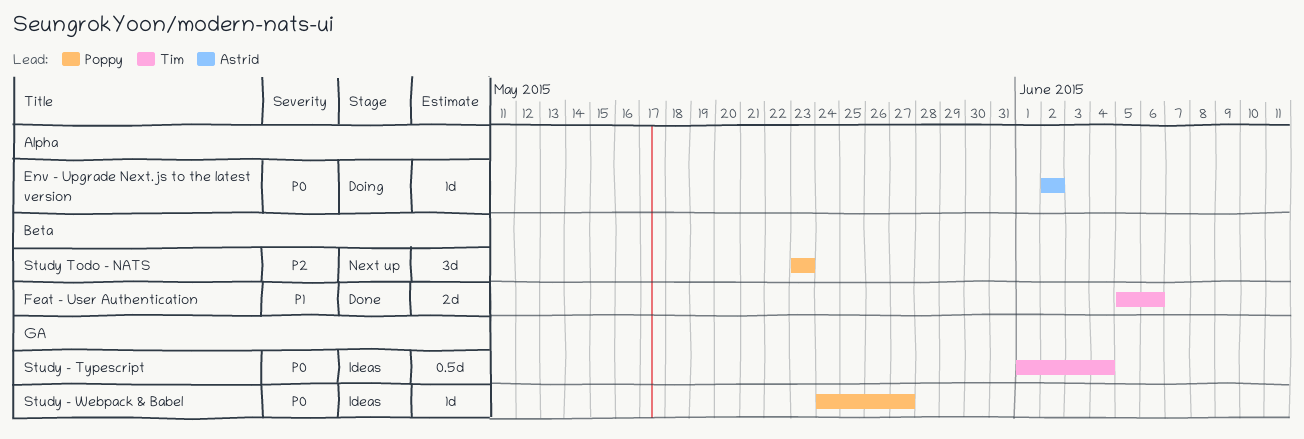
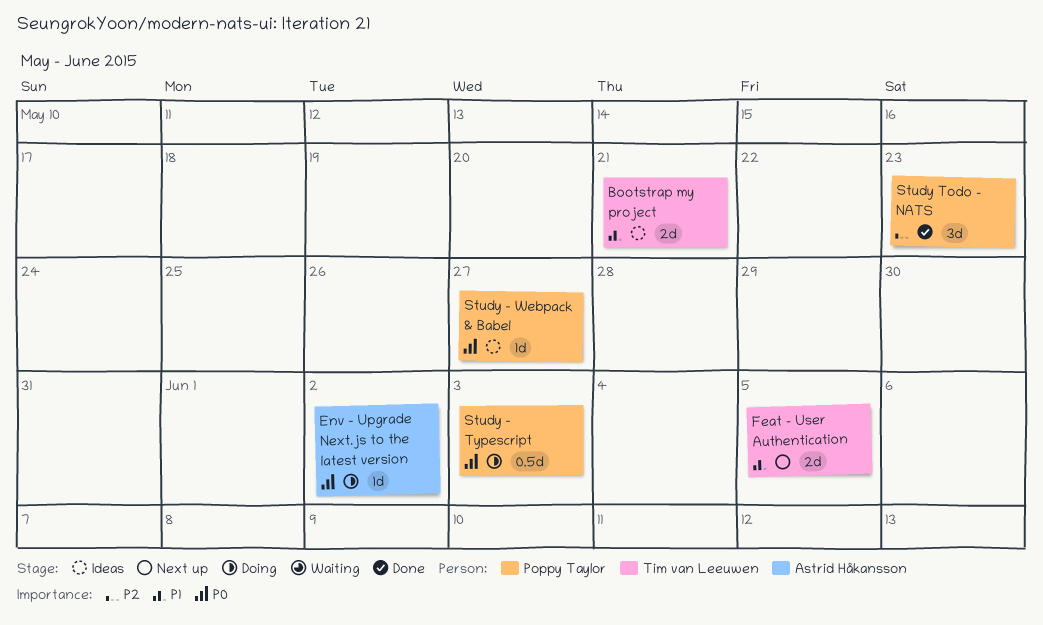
Bootstrap my project: none -> present
Feat - User Authentication, status: Done -> Next up
Feat - User Authentication, due: Jun 6 -> Jun 5
Study - Typescript, status: Ideas -> Doing
Study - Typescript, owner: Tim van Leeuwen -> Poppy Taylor
Study - Typescript, due: Jun 4 -> Jun 3
Study Todo - NATS, status: Next up -> Done

